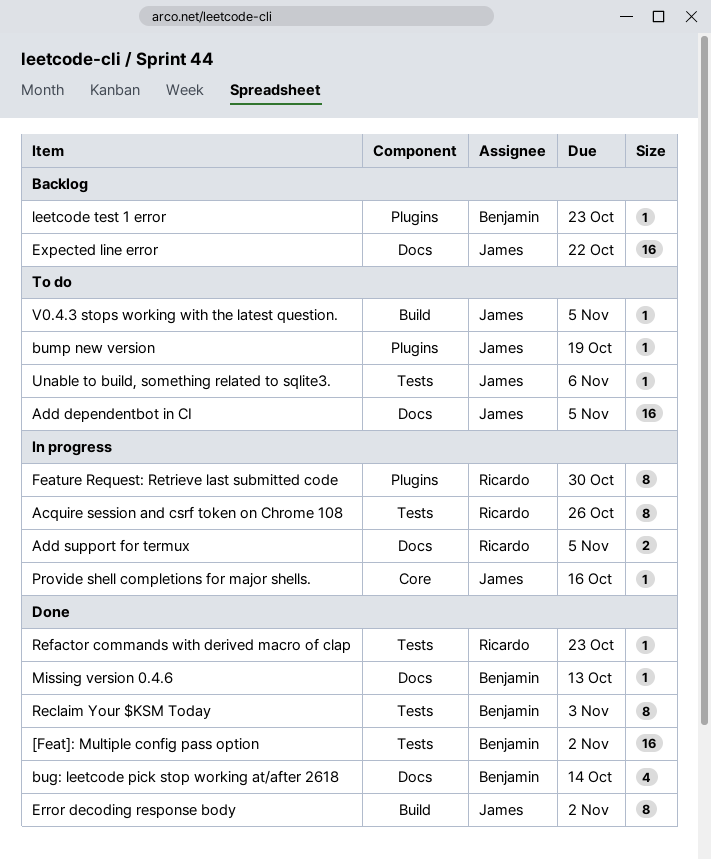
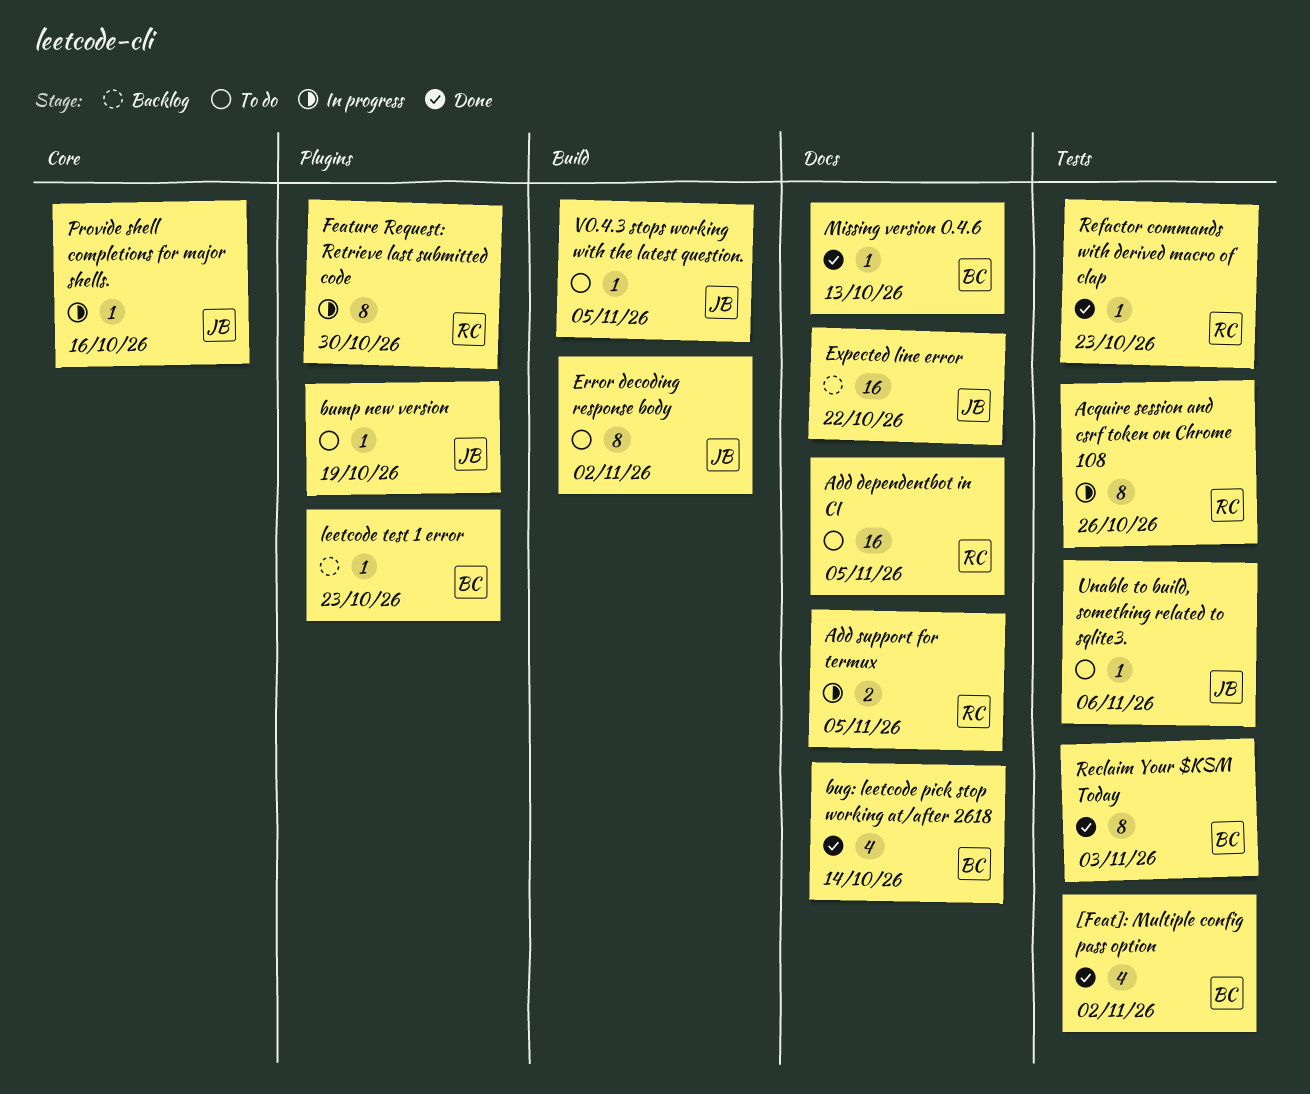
[Feat]: Multiple config pass option, estimate: 16 -> 4
Add dependentbot in CI, owner: James -> Ricardo
Error decoding response body, status: Done -> To do

